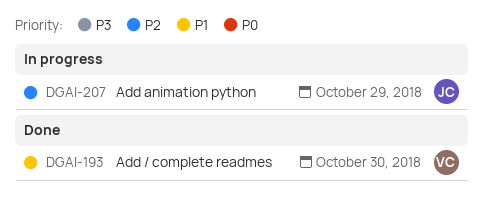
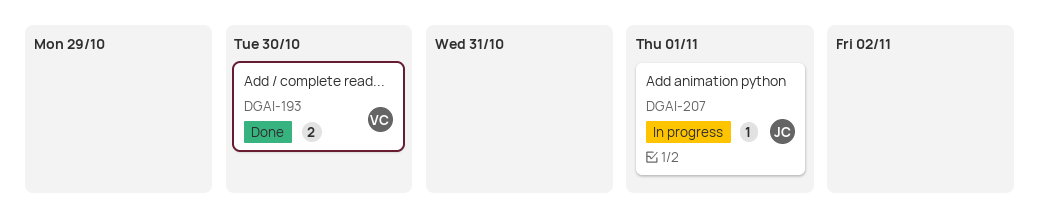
DGAI-207, due: Oct 29 -> Nov 1

